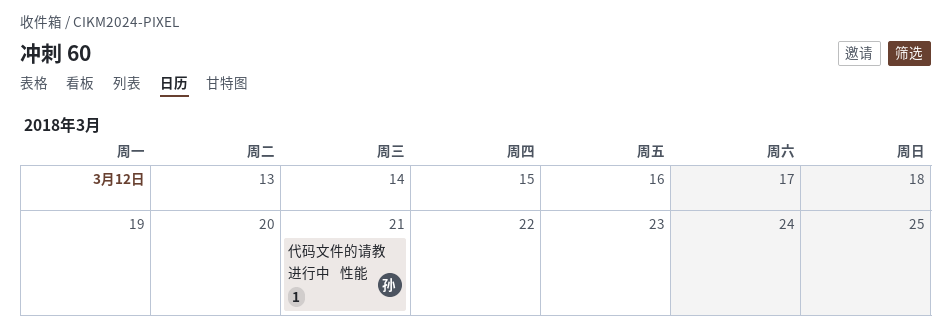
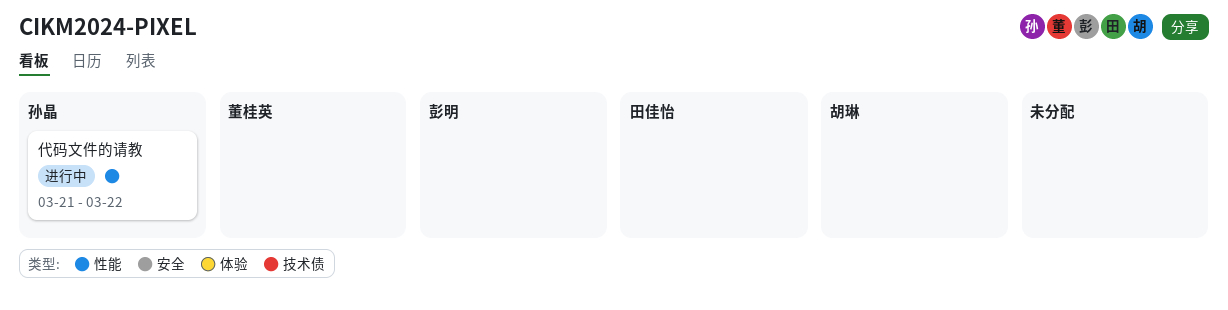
代码文件的请教, due: Mar 21 -> Mar 22

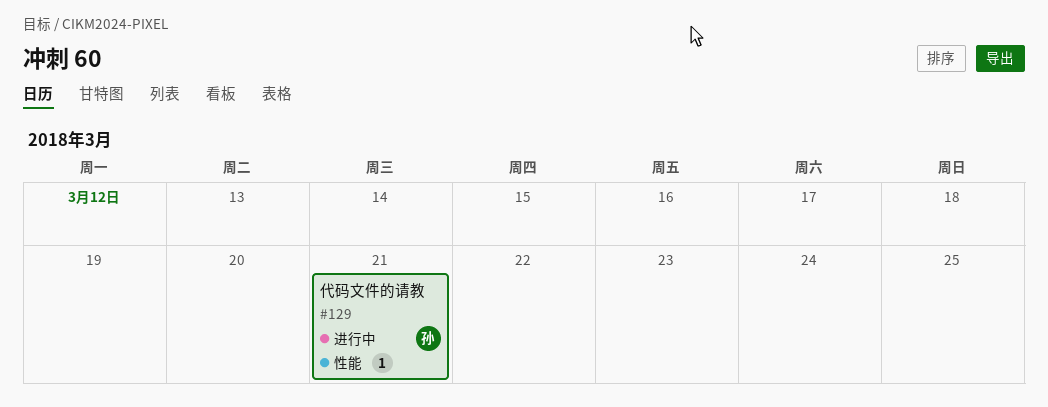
代码文件的请教, due: Mar 22 -> Mar 21

